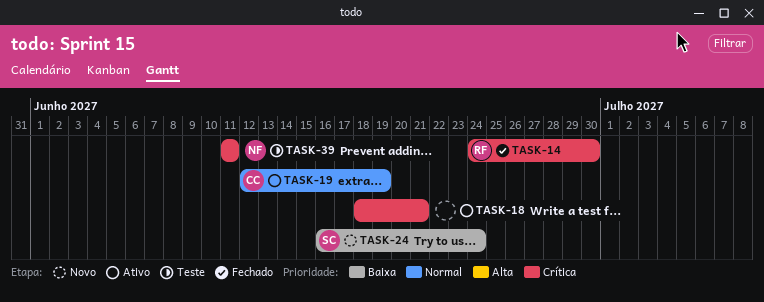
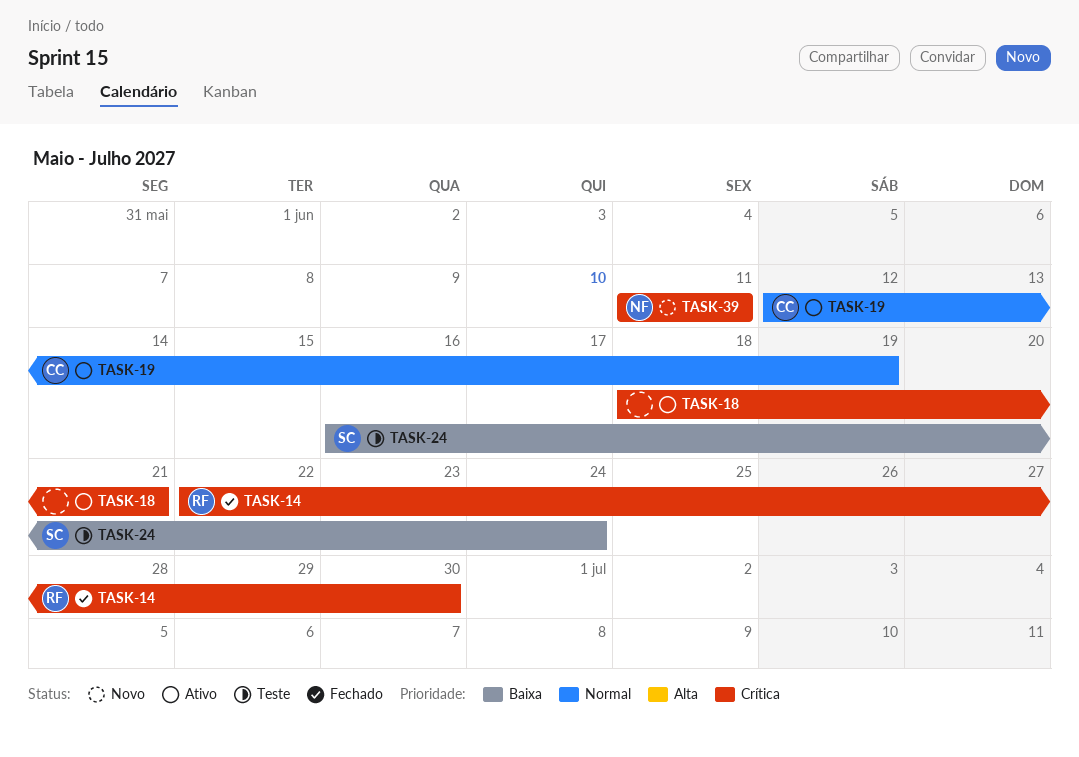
TASK-14, start: Jun 24 -> Jun 22
TASK-24, status: Novo -> Teste
TASK-39, status: Teste -> Novo

